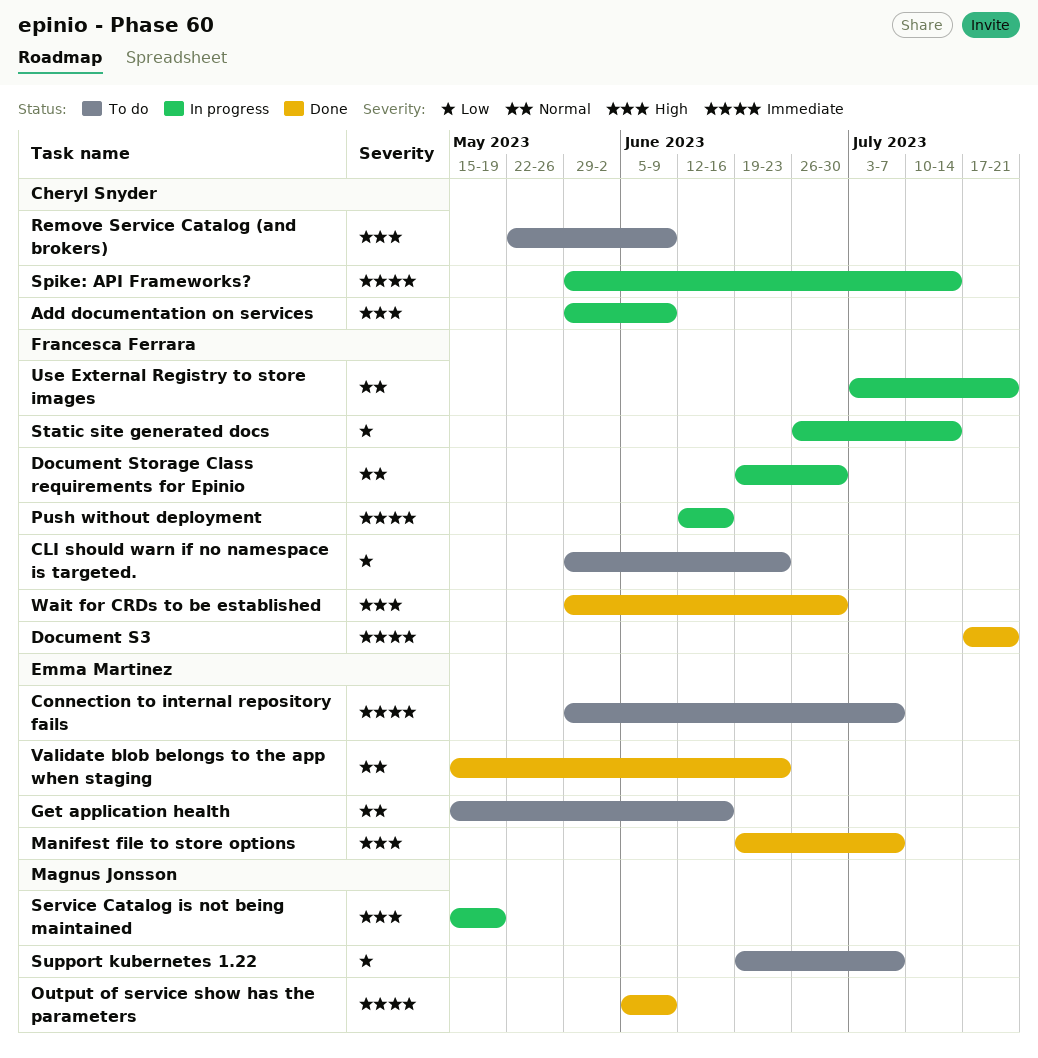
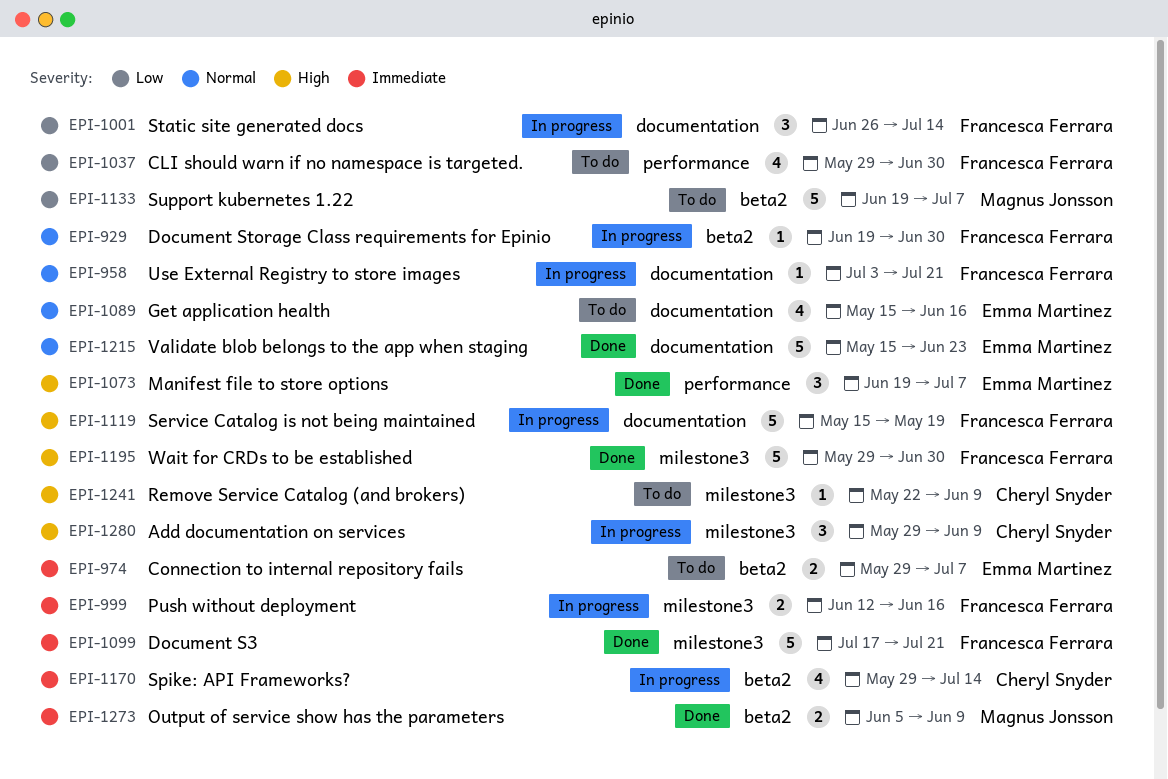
CLI should warn if no namespace is targeted., due: Jun 23 -> Jun 30
Service Catalog is not being maintained, owner: Magnus Jonsson -> Francesca Ferrara

